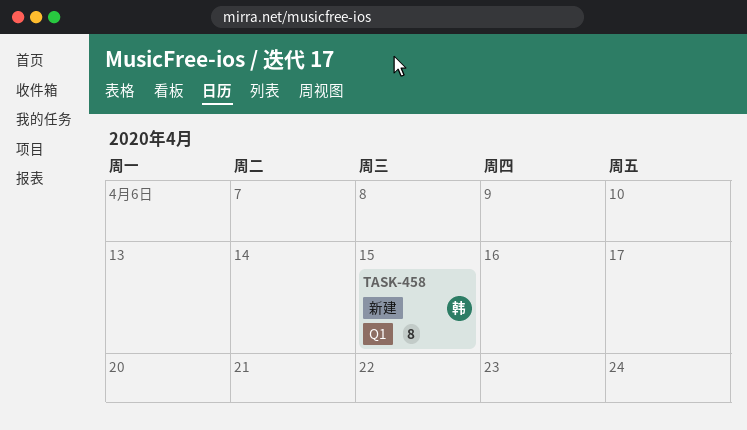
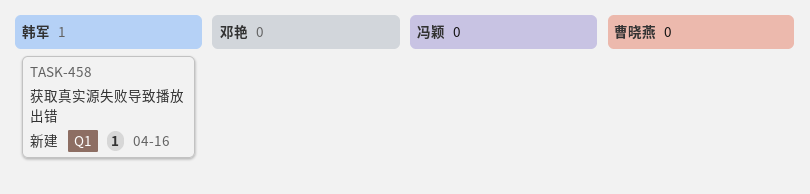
TASK-458, estimate: 8 -> 1
TASK-458, due: Apr 15 -> Apr 16

